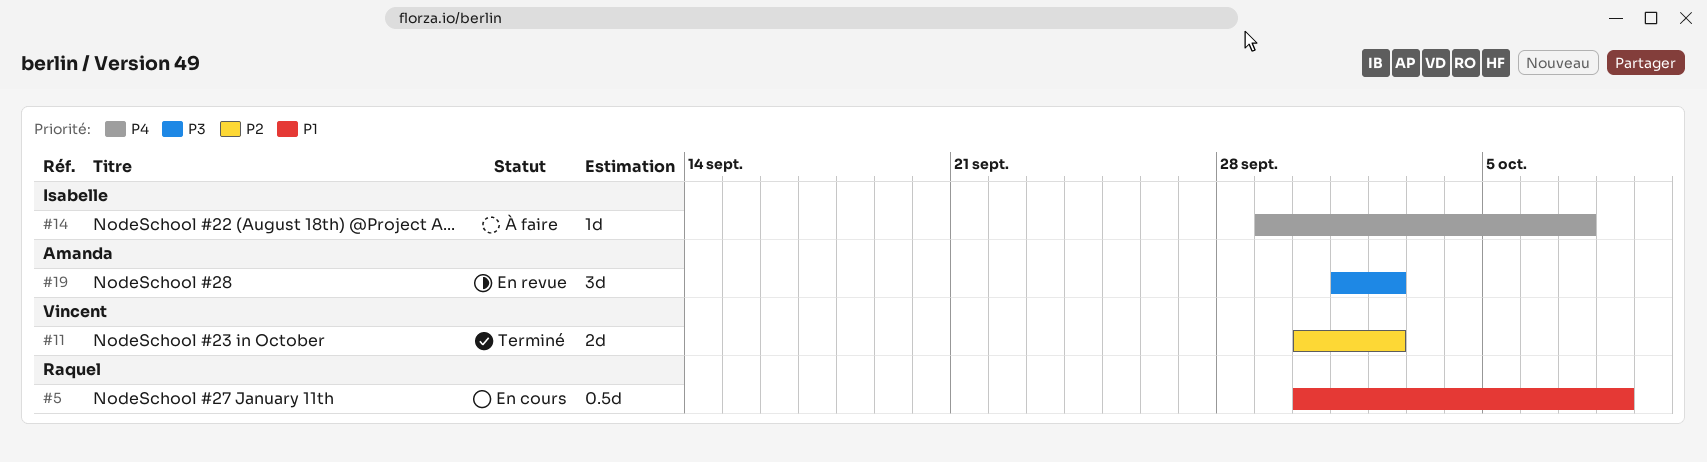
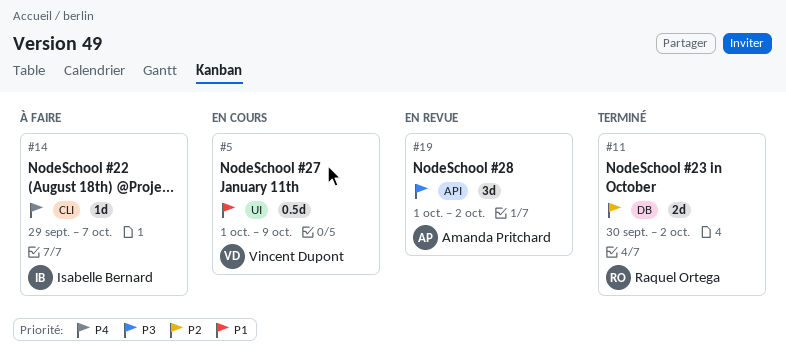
#5, owner: Raquel Ortega -> Vincent Dupont
#5, start: Sep 30 -> Oct 1
#5, due: Oct 8 -> Oct 9
#11, owner: Vincent Dupont -> Raquel Ortega

